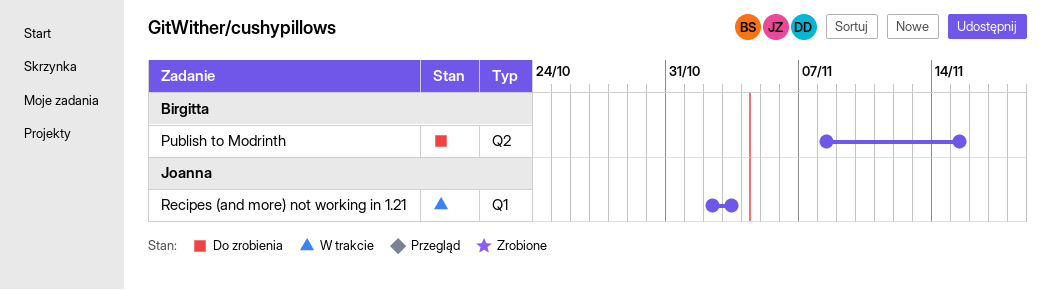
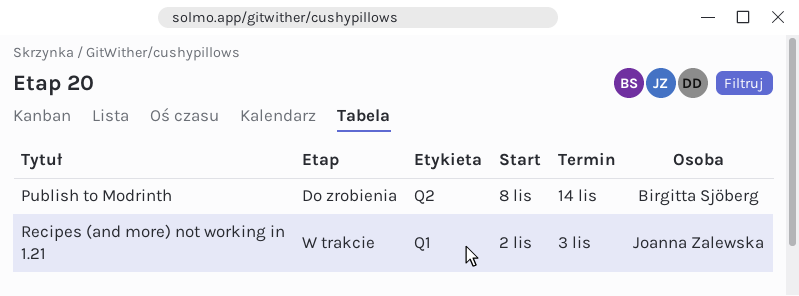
Publish to Modrinth, due: Nov 15 -> Nov 14

